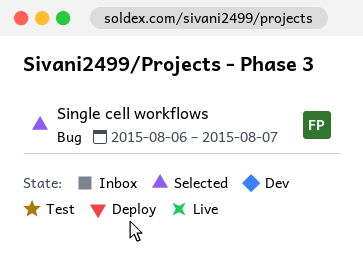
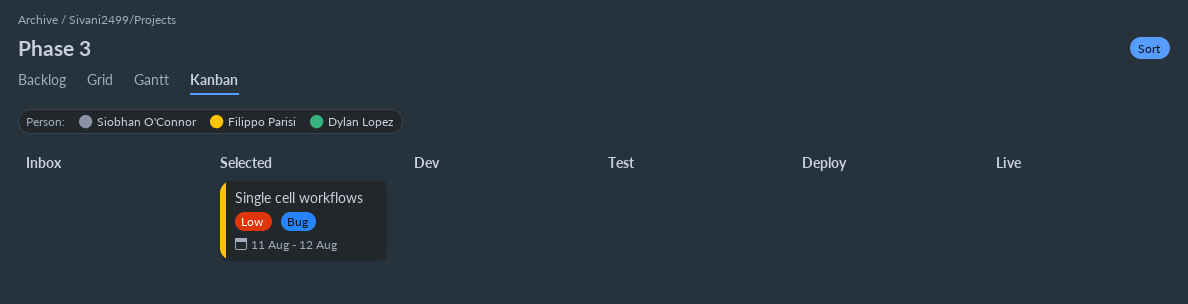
Single cell workflows, start: Aug 6 -> Aug 11
Single cell workflows, due: Aug 7 -> Aug 12

